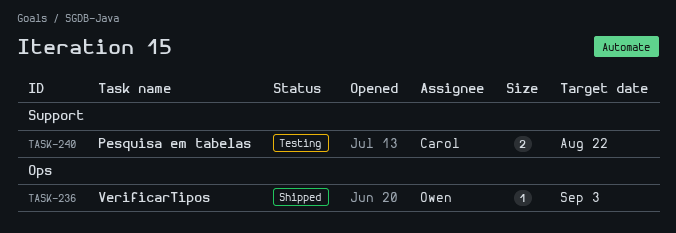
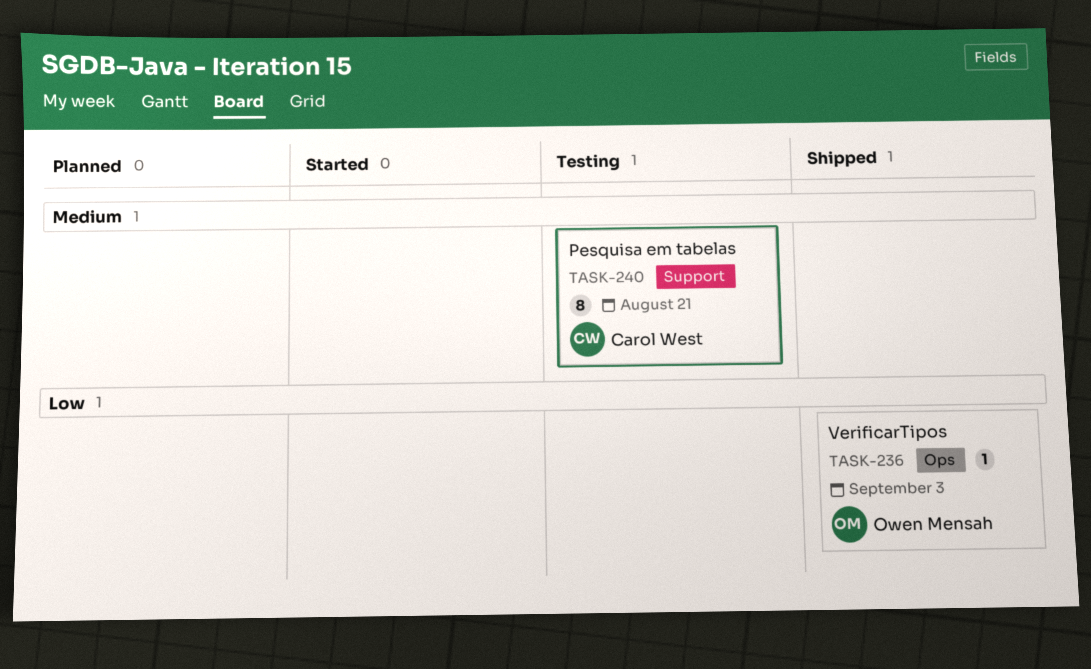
TASK-240, estimate: 2 -> 8
TASK-240, due: Aug 22 -> Aug 21

